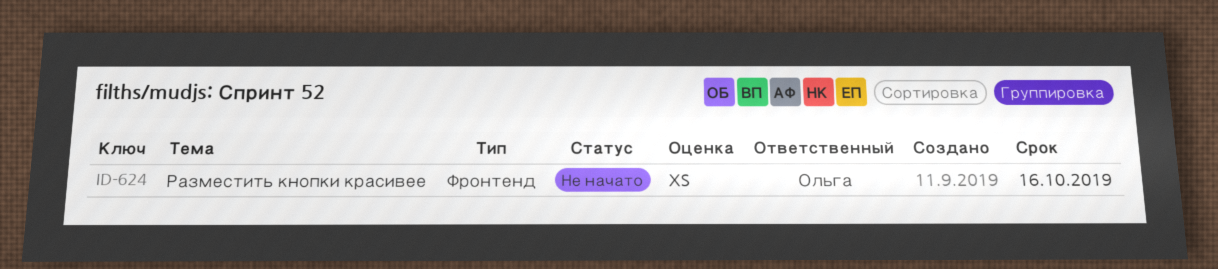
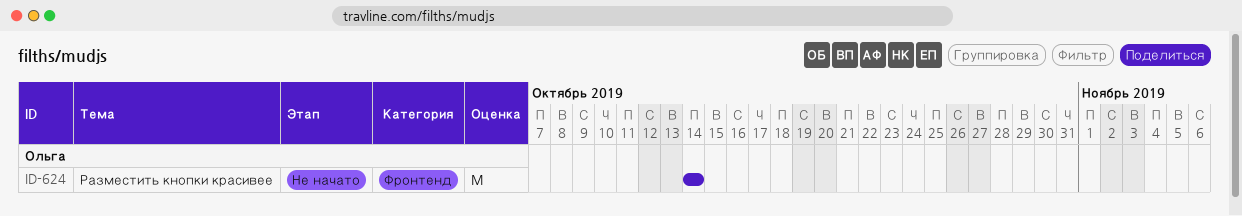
ID-624, estimate: XS -> M
ID-624, due: Oct 16 -> Oct 14

